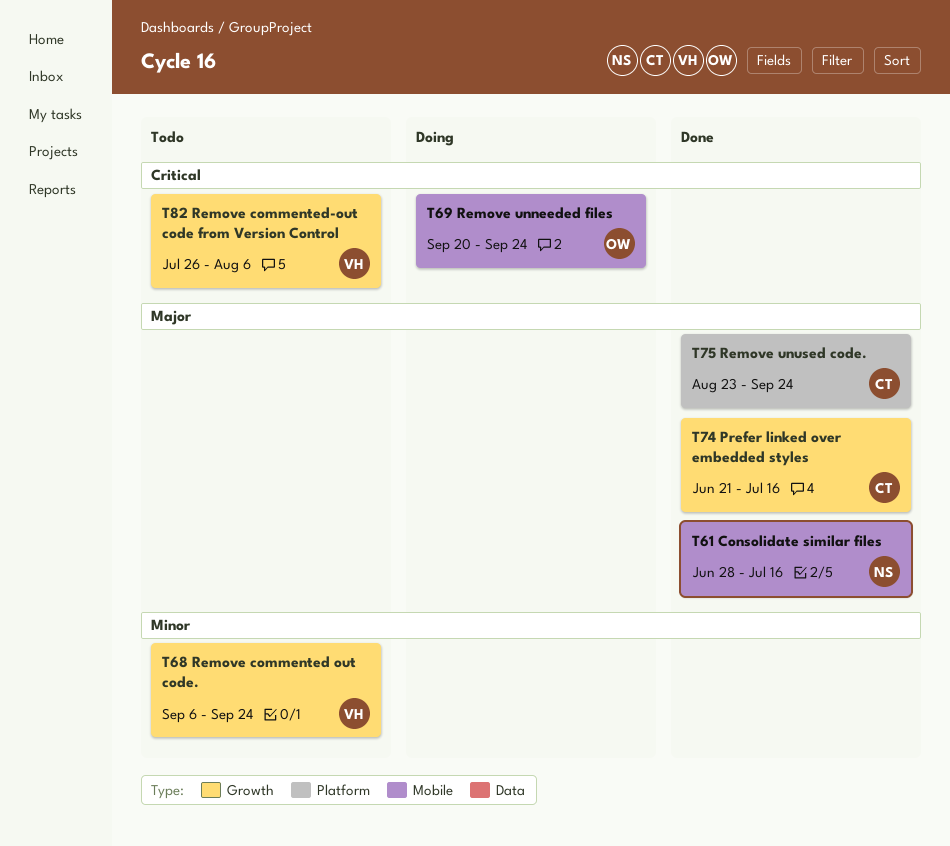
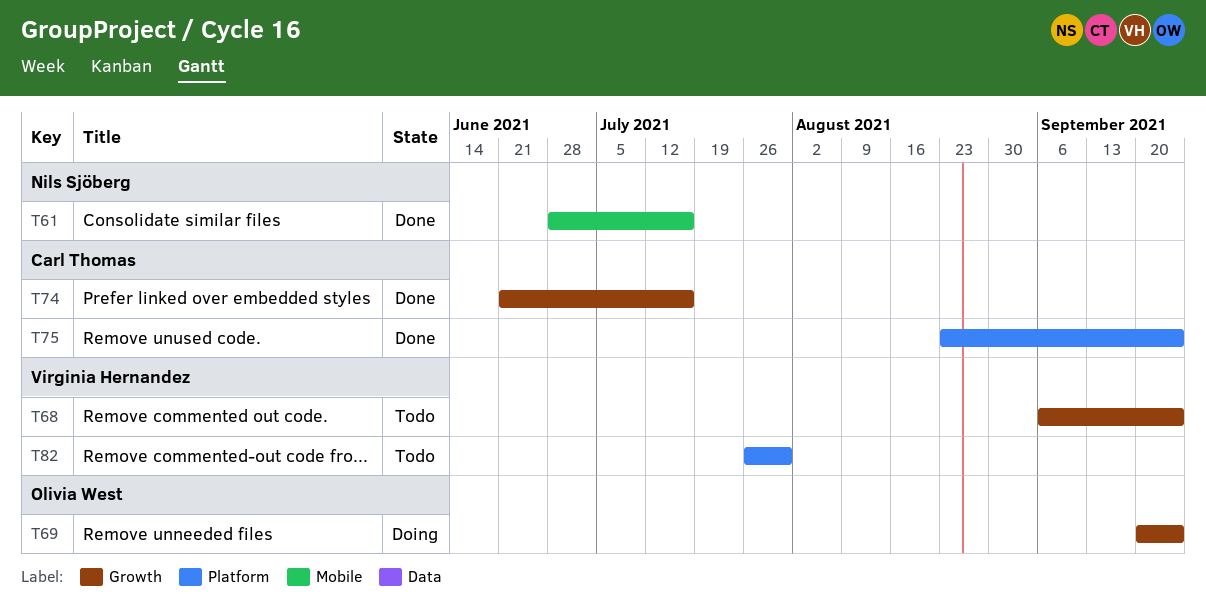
T69, label: Mobile -> Growth
T82, label: Growth -> Platform
T82, due: Aug 6 -> Jul 30

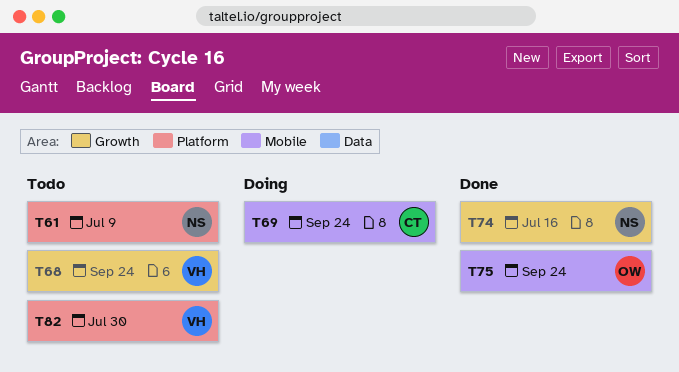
T61, status: Done -> Todo
T61, label: Mobile -> Platform
T61, due: Jul 16 -> Jul 9
T69, owner: Olivia West -> Carl Thomas
T69, label: Growth -> Mobile
T74, owner: Carl Thomas -> Nils Sjöberg
T75, owner: Carl Thomas -> Olivia West
T75, label: Platform -> Mobile

